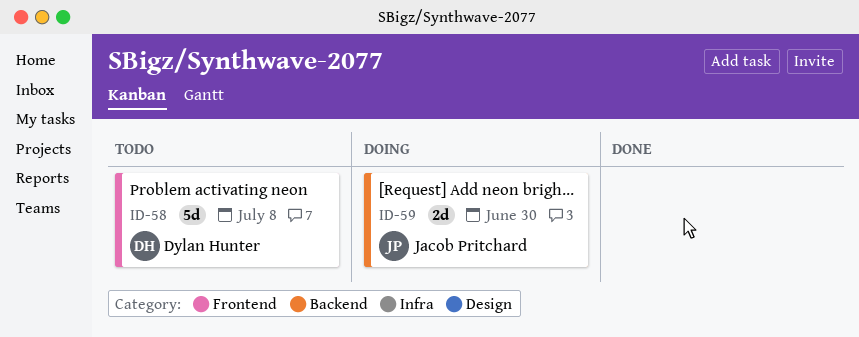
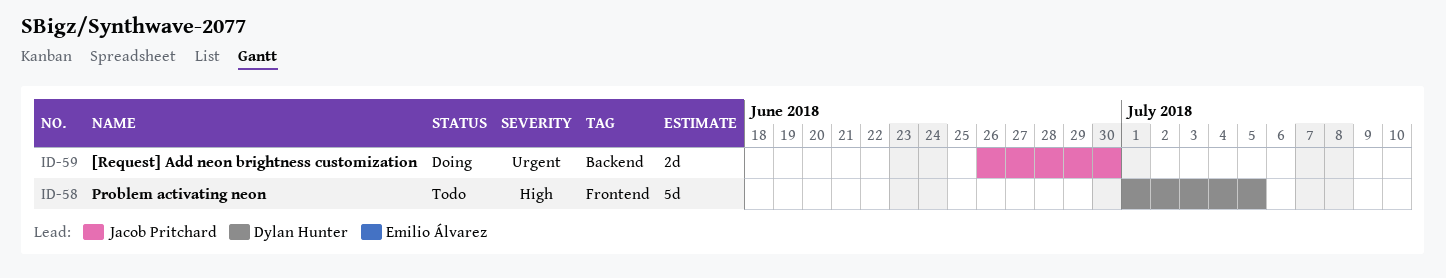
ID-58, due: Jul 8 -> Jul 5

